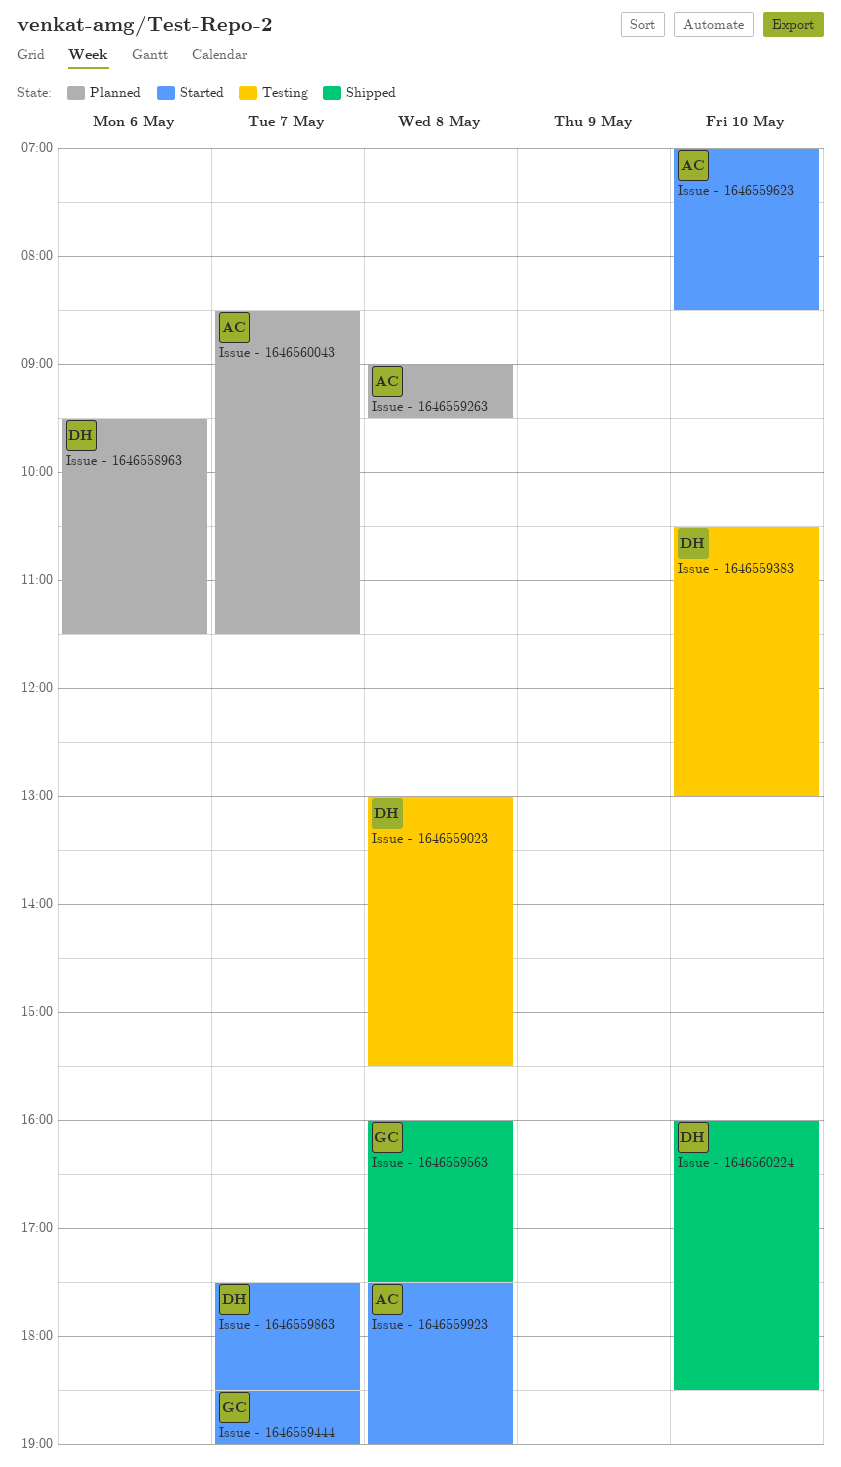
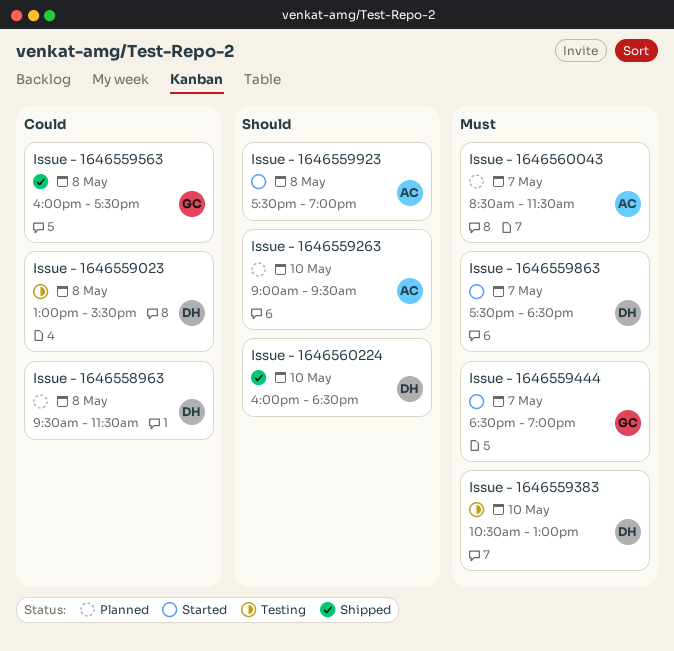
Issue - 1646558963, day: May 6 -> May 8
Issue - 1646559263, day: May 8 -> May 10
Issue - 1646559623: present -> none

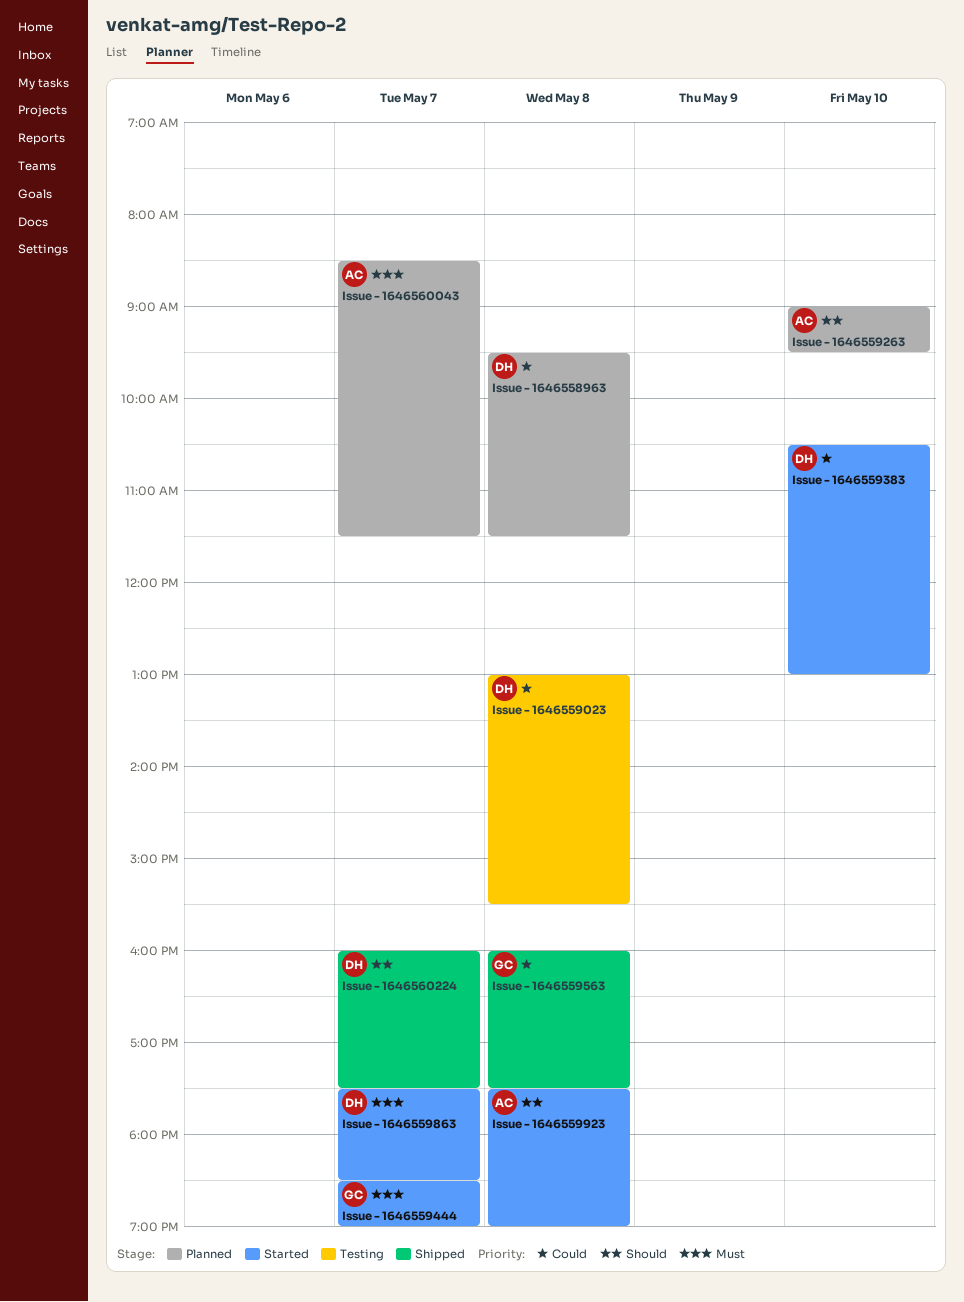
Issue - 1646559383, status: Testing -> Started
Issue - 1646559383, priority: Must -> Could
Issue - 1646560224, day: May 10 -> May 7
Issue - 1646560224, ends: 18:30 -> 17:30

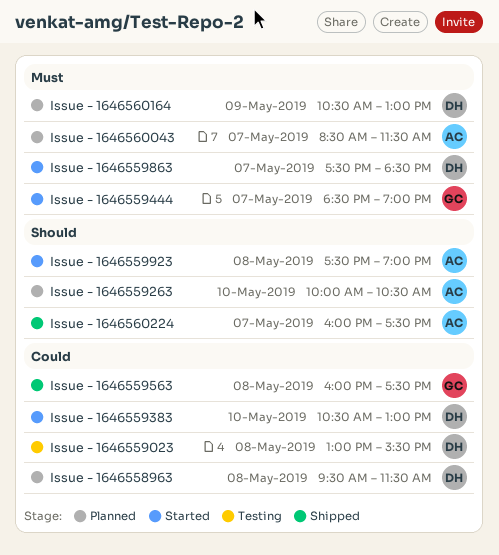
Issue - 1646559263, begins: 09:00 -> 10:00
Issue - 1646559263, ends: 09:30 -> 10:30
Issue - 1646560164: none -> present
Issue - 1646560224, owner: DH -> AC

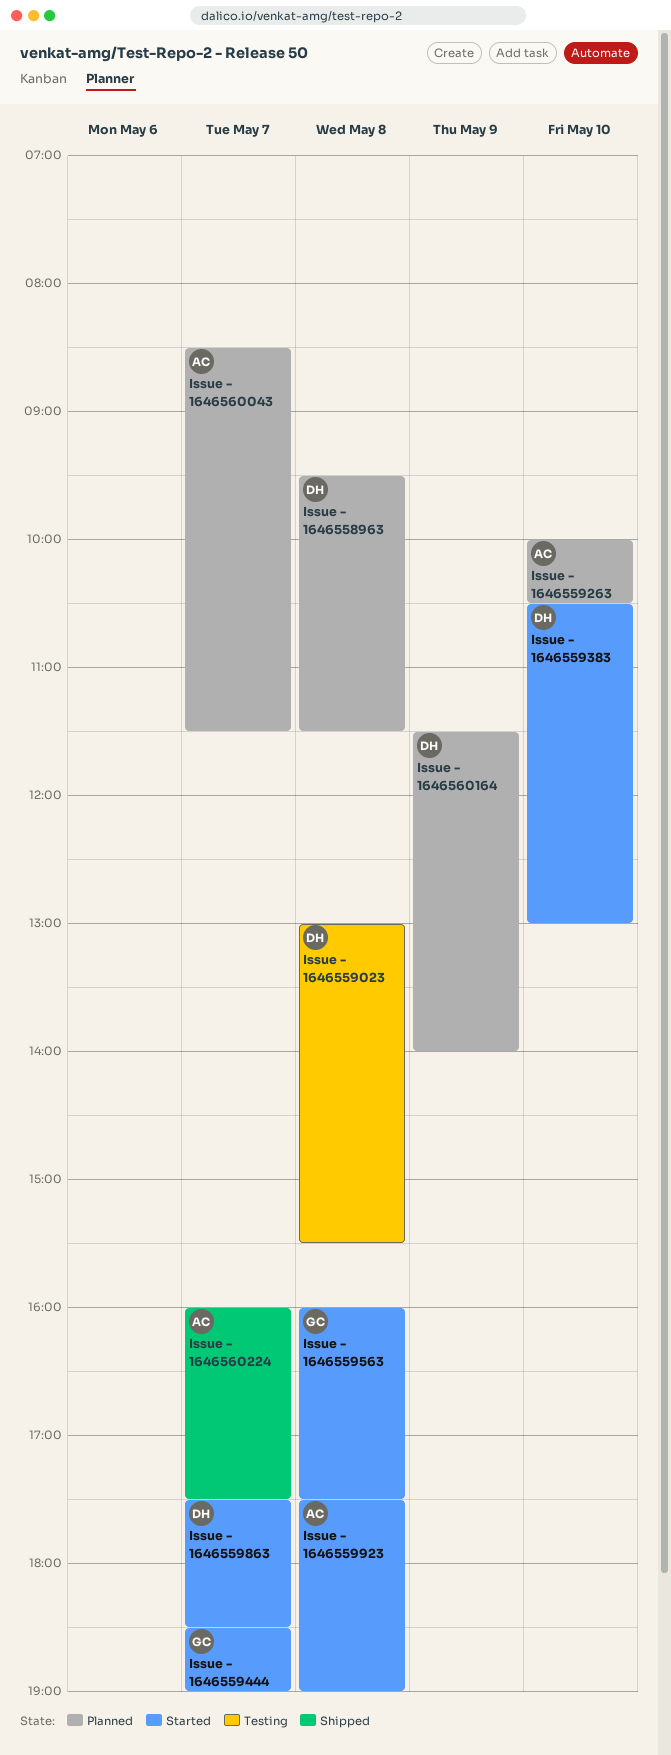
Issue - 1646559563, status: Shipped -> Started
Issue - 1646560164, begins: 10:30 -> 11:30
Issue - 1646560164, ends: 13:00 -> 14:00

